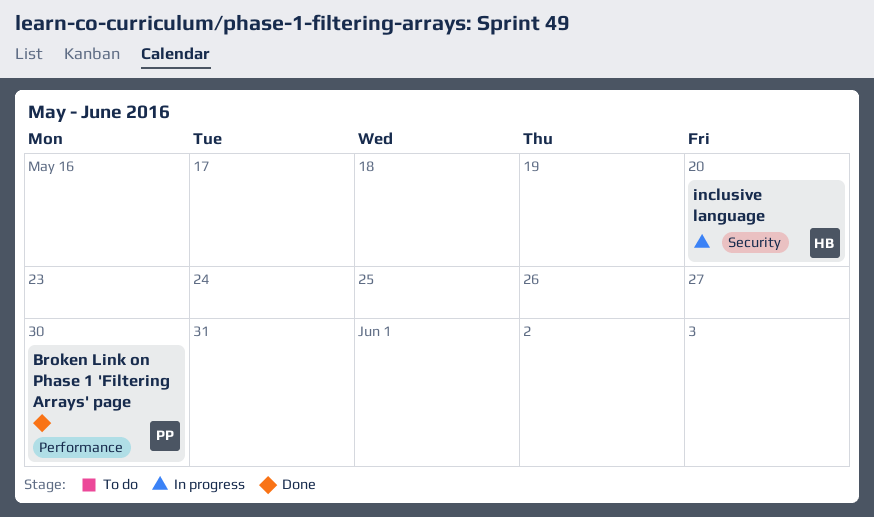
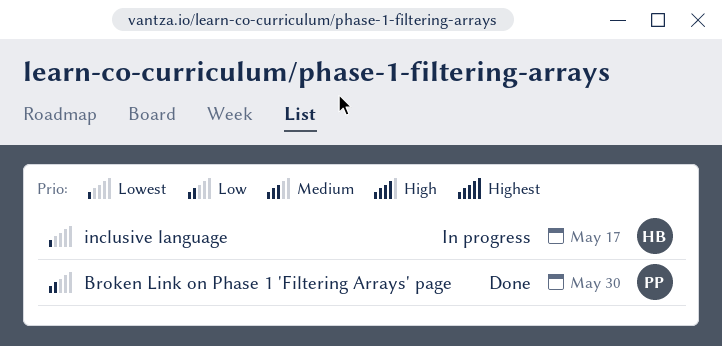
inclusive language, due: May 20 -> May 17

